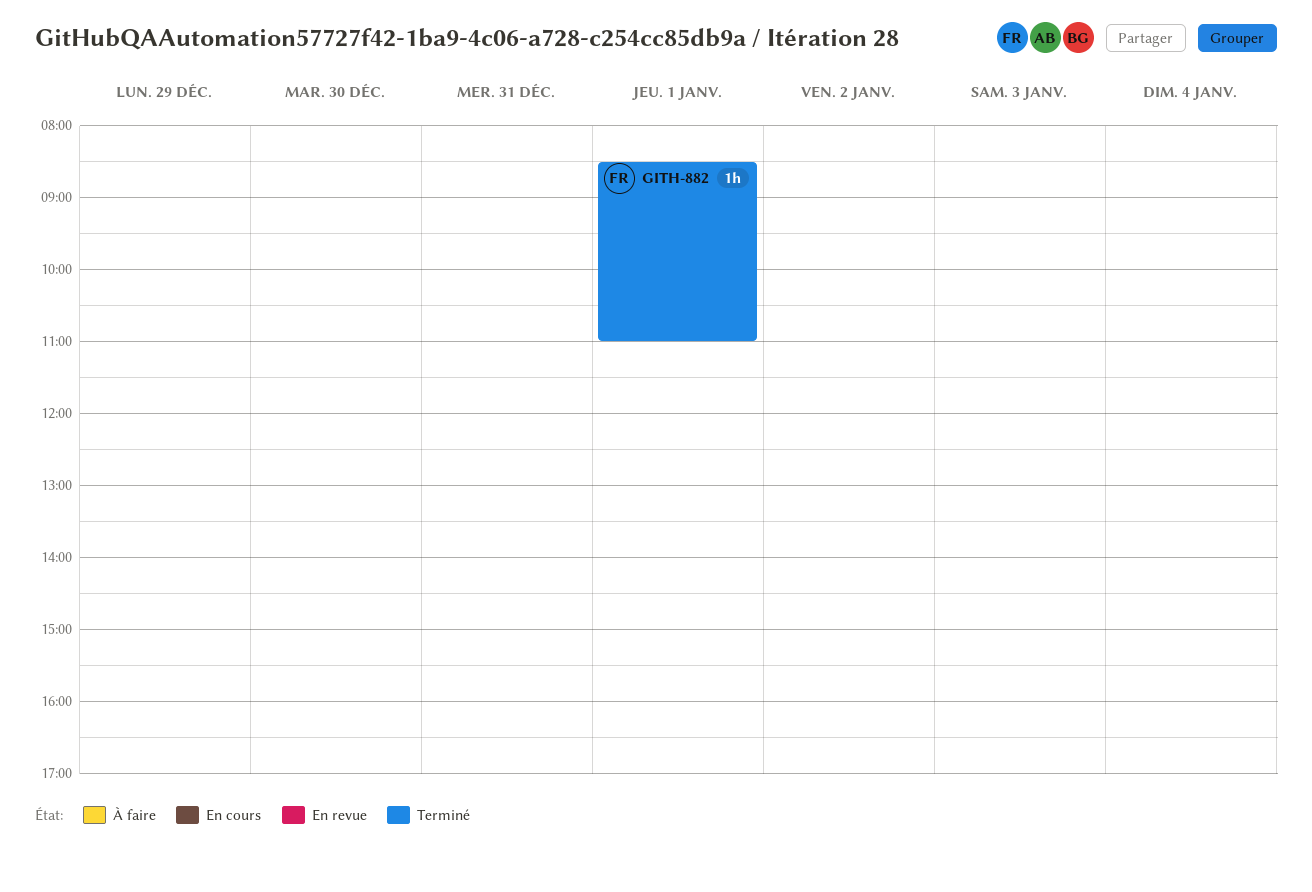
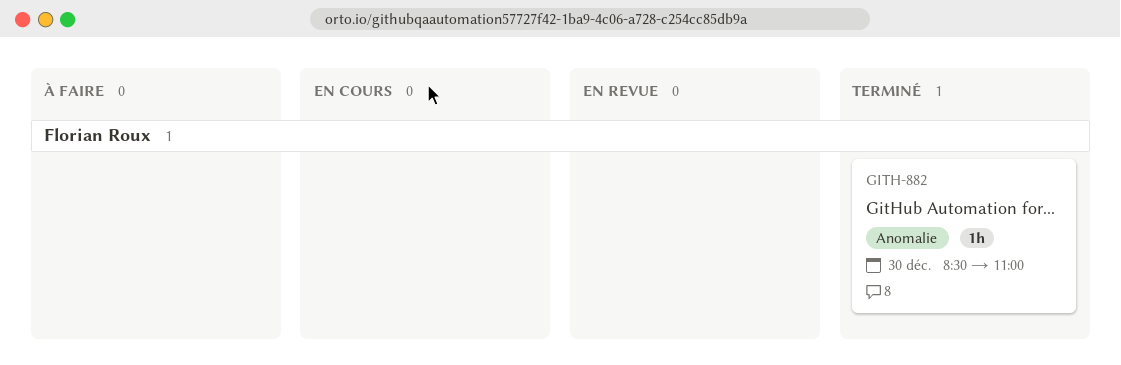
GITH-882, day: Jan 1 -> Dec 30

